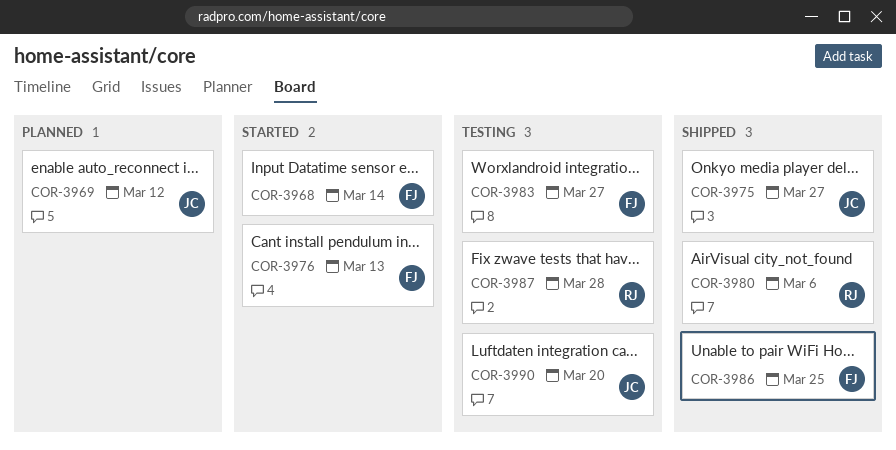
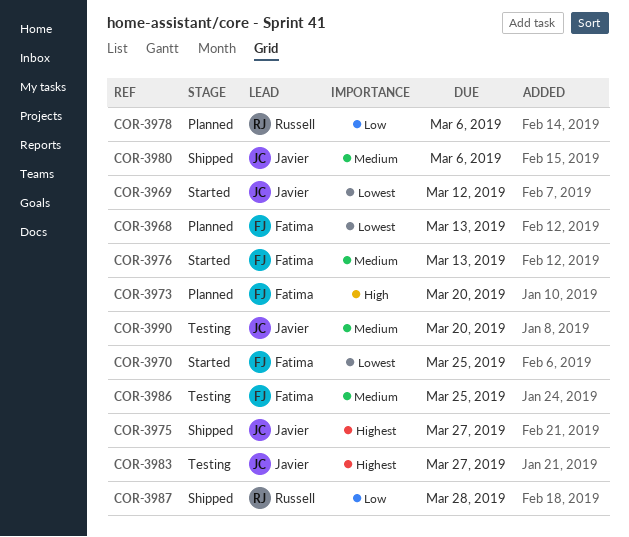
COR-3968, status: Started -> Planned
COR-3968, due: Mar 14 -> Mar 13
COR-3969, status: Planned -> Started
COR-3970: none -> present
COR-3973: none -> present
COR-3978: none -> present
COR-3980, owner: Russell -> Javier
COR-3983, owner: Fatima -> Javier
COR-3986, status: Shipped -> Testing
COR-3987, status: Testing -> Shipped

